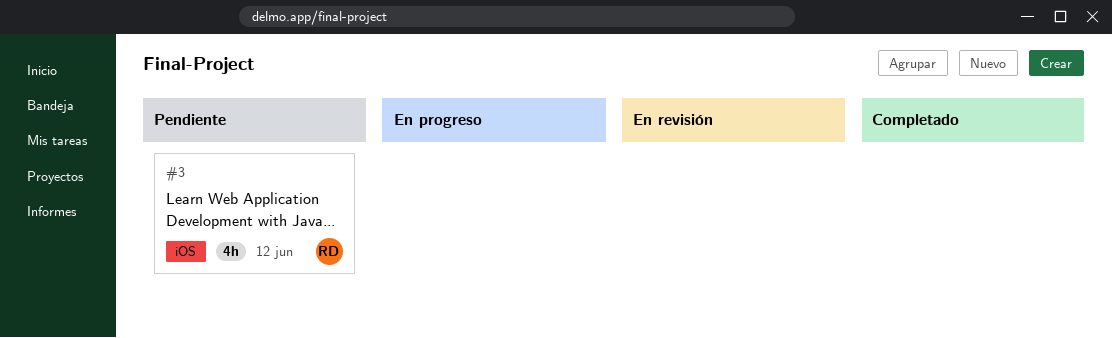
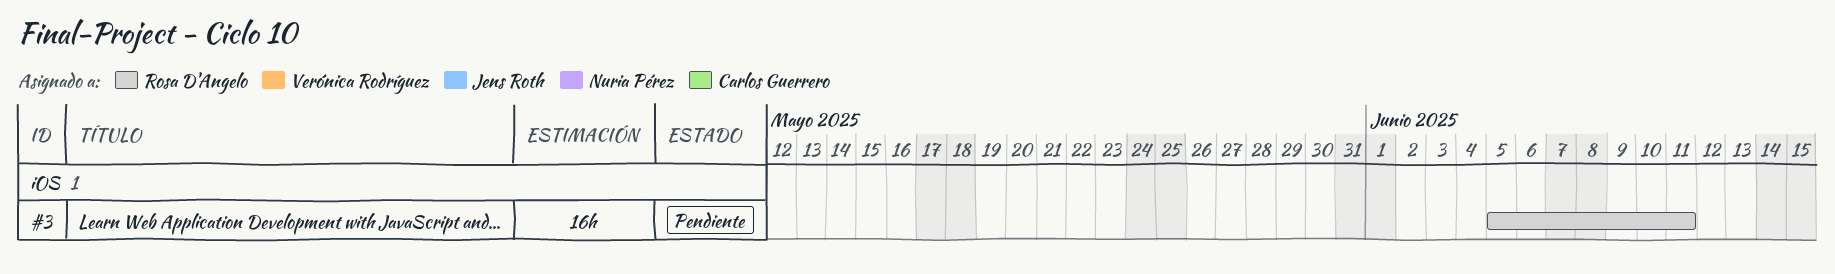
#3, estimate: 4h -> 16h
#3, due: Jun 12 -> Jun 11

